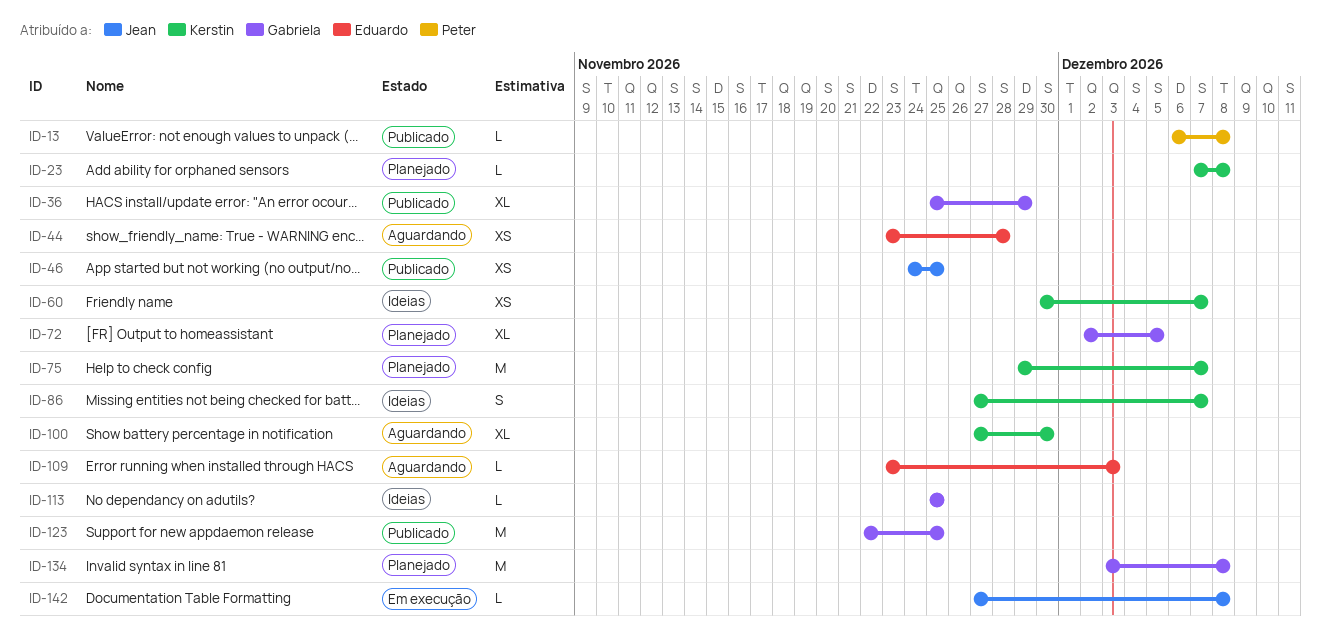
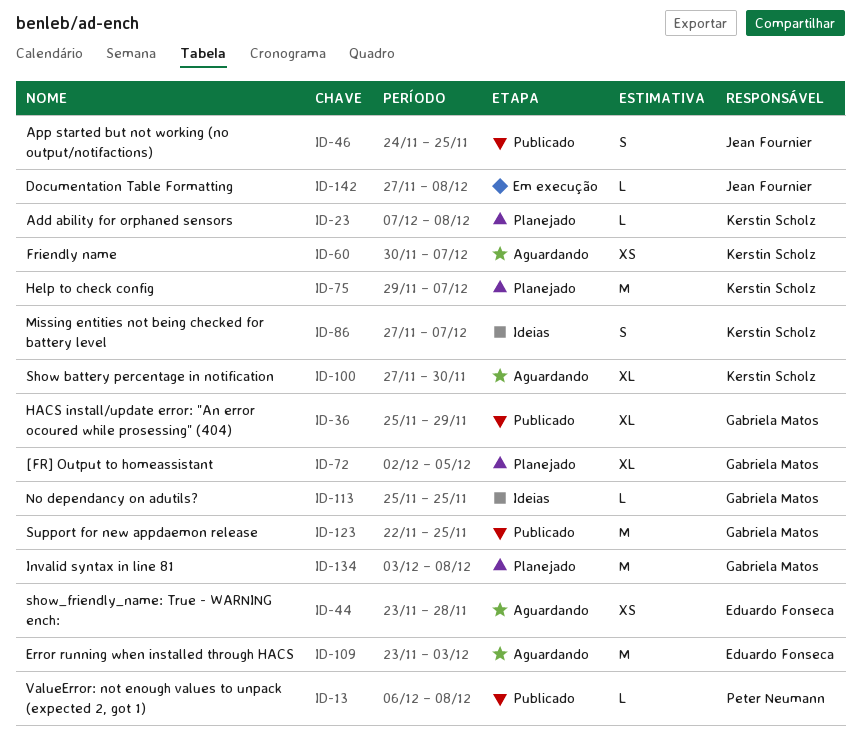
ID-46, estimate: XS -> S
ID-60, status: Ideias -> Aguardando
ID-109, estimate: L -> M

